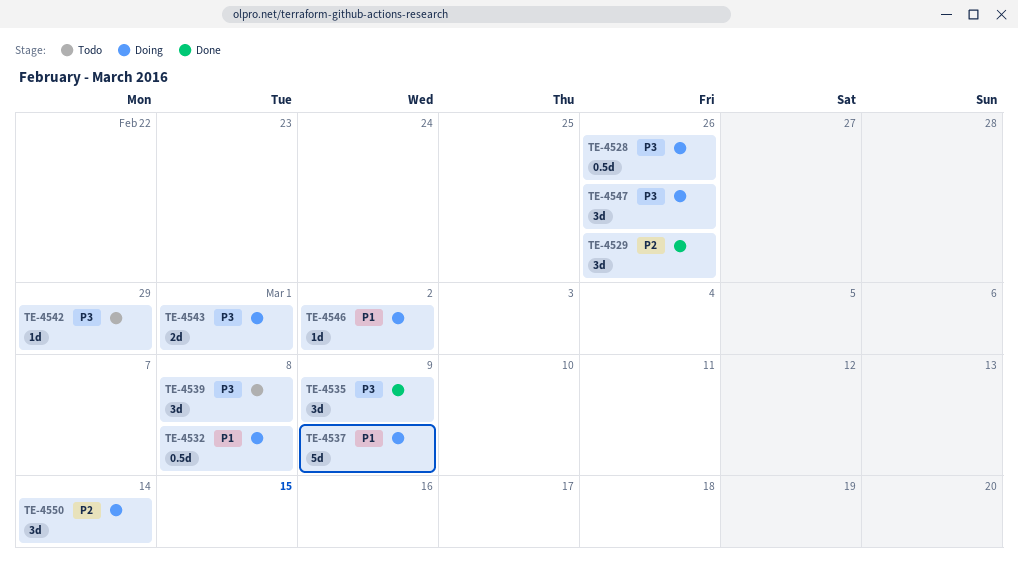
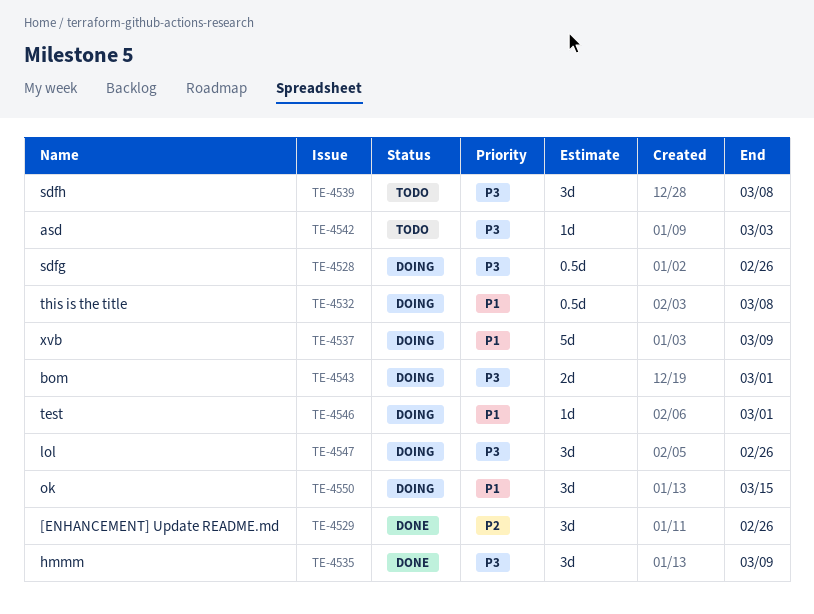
TE-4542, due: Feb 29 -> Mar 3
TE-4546, due: Mar 2 -> Mar 1
TE-4550, priority: P2 -> P1
TE-4550, due: Mar 14 -> Mar 15

